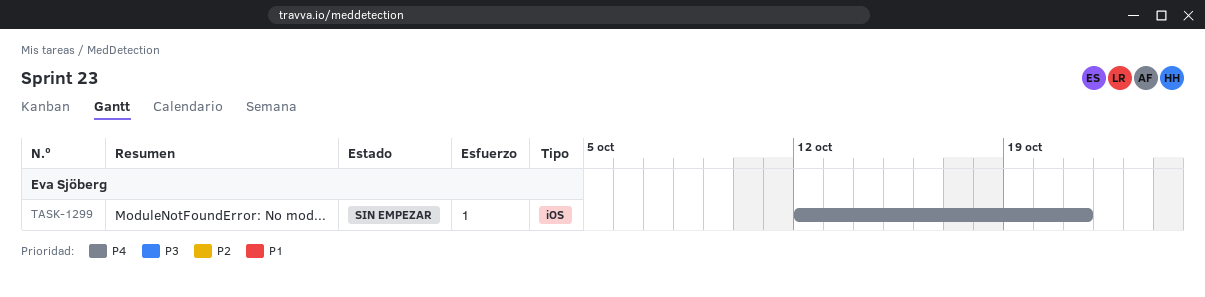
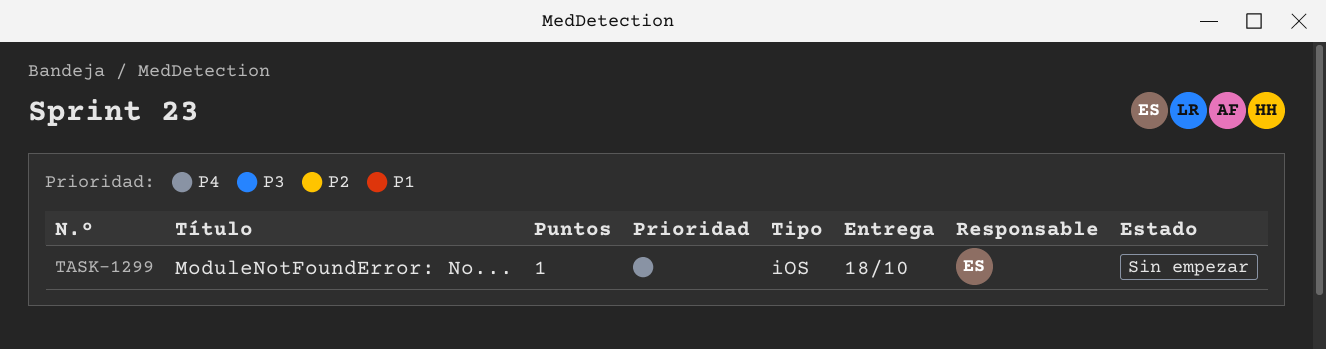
TASK-1299, due: Oct 21 -> Oct 18

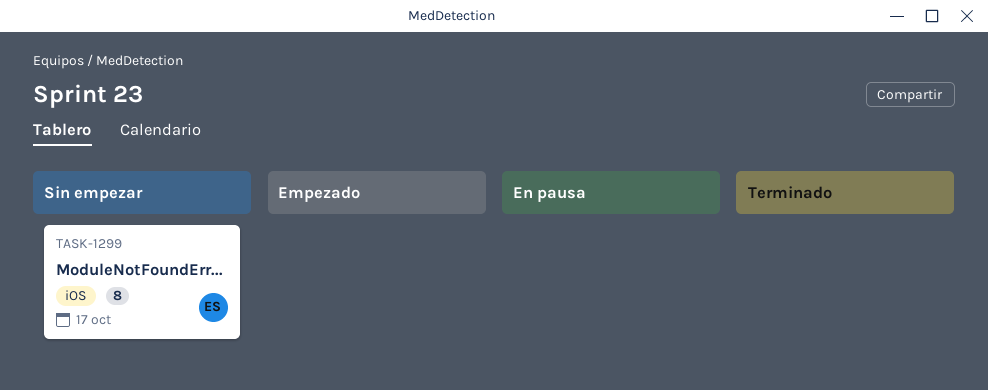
TASK-1299, estimate: 1 -> 8
TASK-1299, due: Oct 18 -> Oct 17

